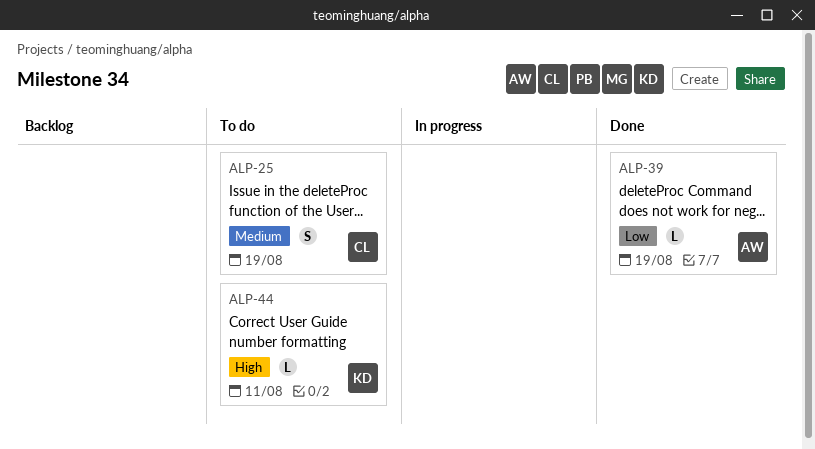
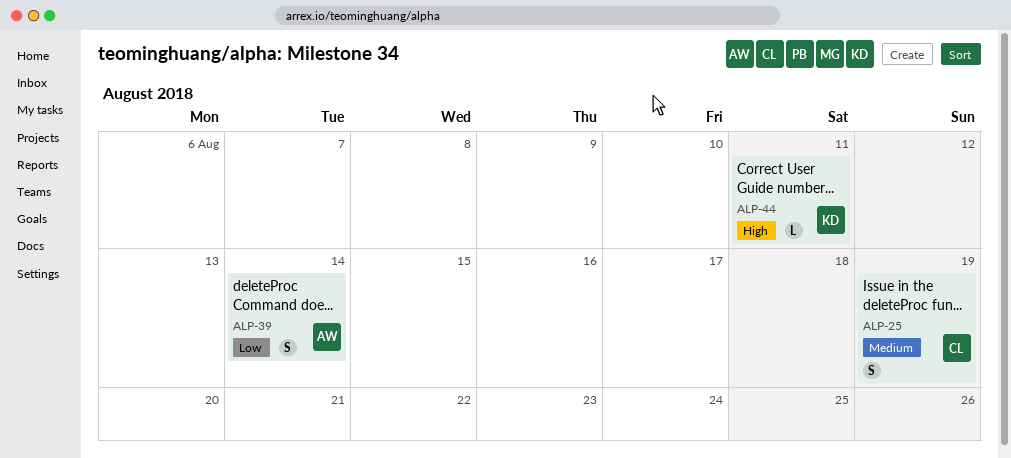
ALP-39, estimate: L -> S
ALP-39, due: Aug 19 -> Aug 14

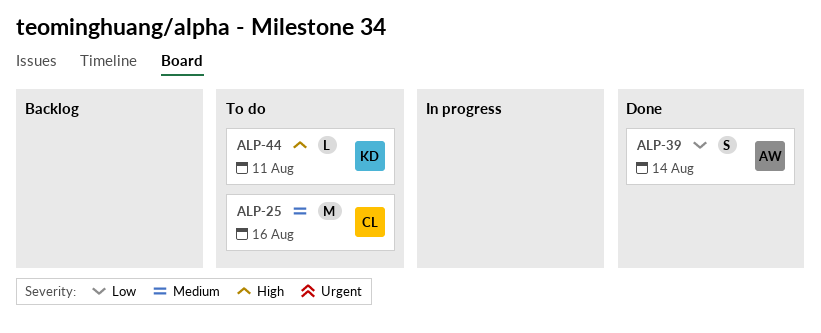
ALP-25, estimate: S -> M
ALP-25, due: Aug 19 -> Aug 16

